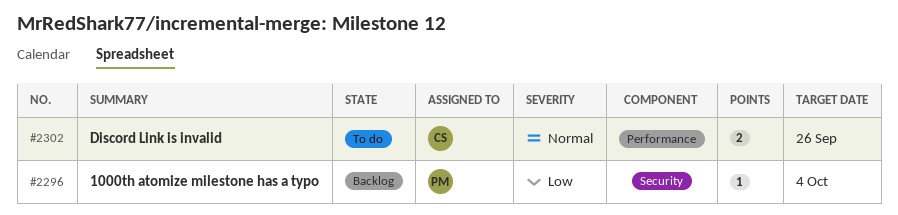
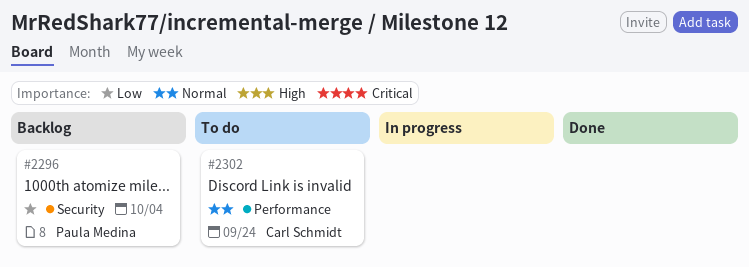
#2302, due: Sep 26 -> Sep 24

